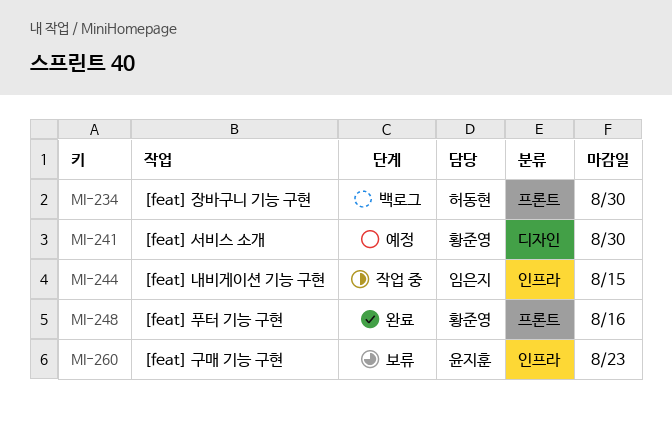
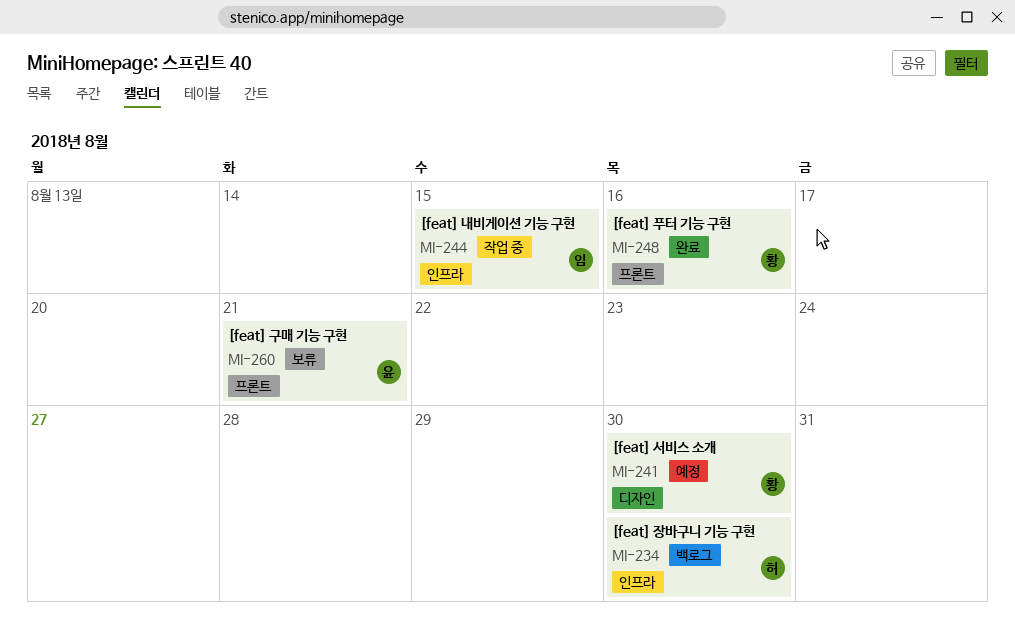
MI-234, label: 프론트 -> 인프라
MI-260, label: 인프라 -> 프론트
MI-260, due: Aug 23 -> Aug 21

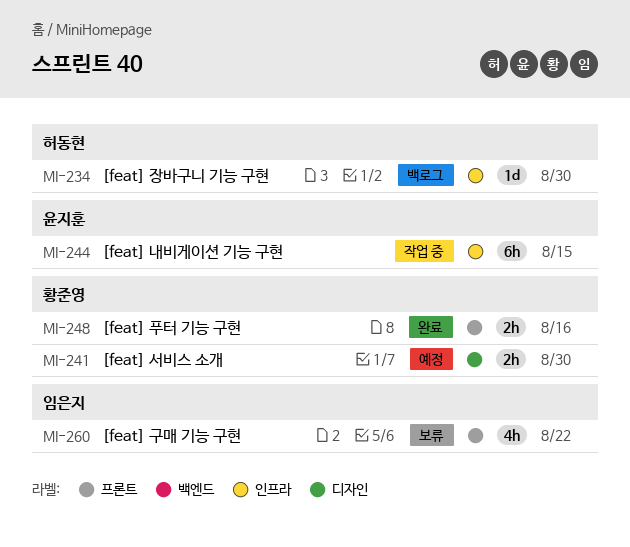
MI-244, owner: 임은지 -> 윤지훈
MI-260, owner: 윤지훈 -> 임은지
MI-260, due: Aug 21 -> Aug 22

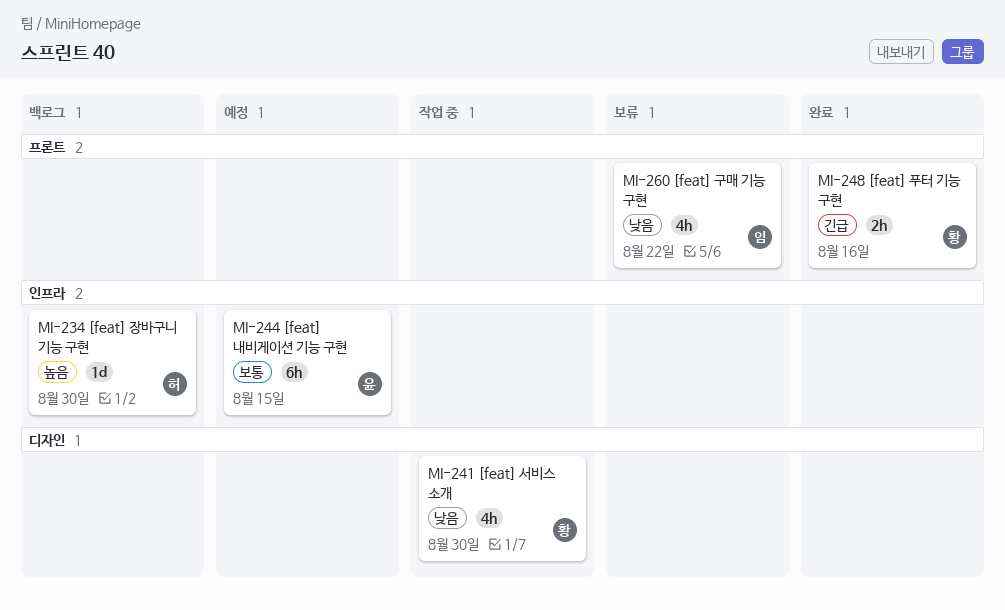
MI-241, status: 예정 -> 작업 중
MI-241, estimate: 2h -> 4h
MI-244, status: 작업 중 -> 예정

